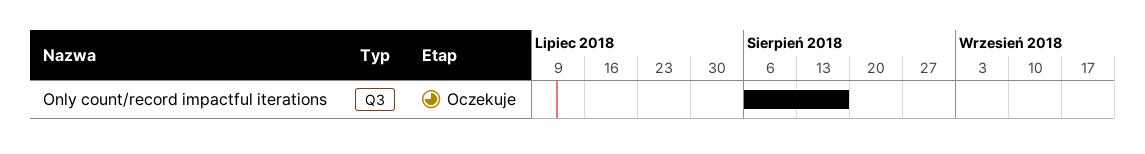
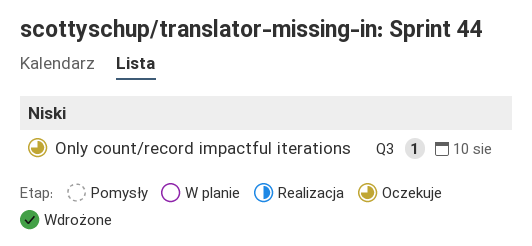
Only count/record impactful iterations, due: Aug 17 -> Aug 10

